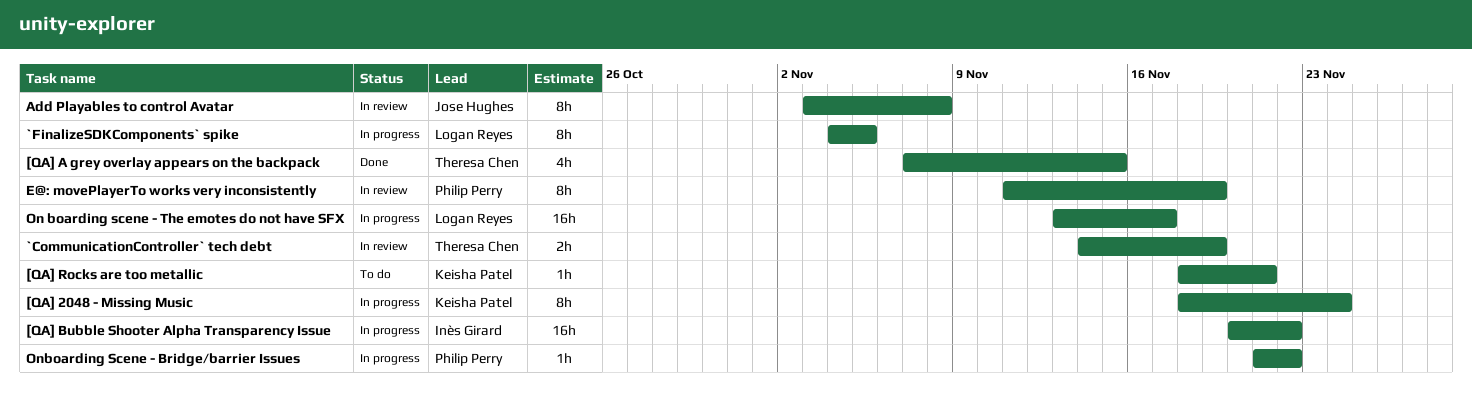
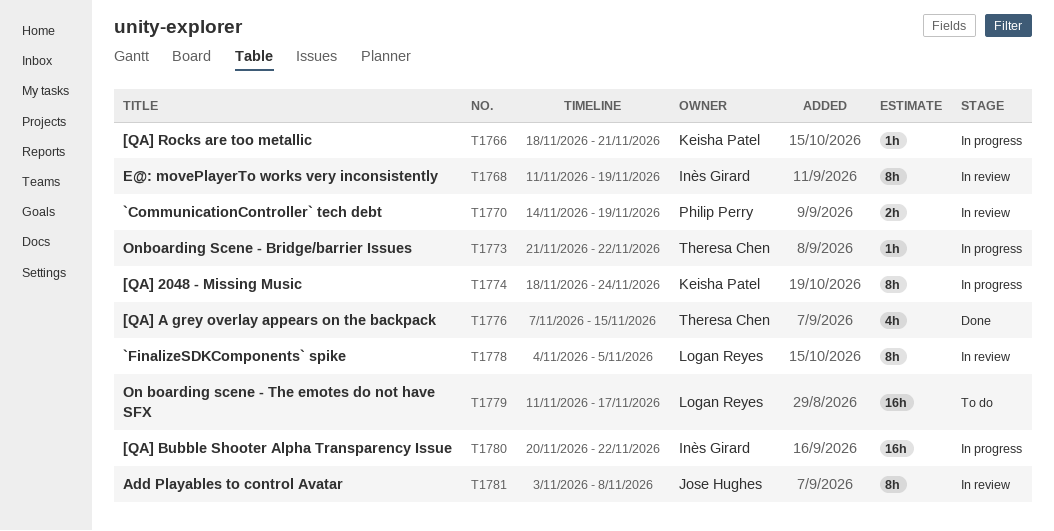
[QA] Rocks are too metallic, status: To do -> In progress
`CommunicationController` tech debt, owner: Theresa Chen -> Philip Perry
`FinalizeSDKComponents` spike, status: In progress -> In review
E@: movePlayerTo works very inconsistently, owner: Philip Perry -> Inès Girard
On boarding scene - The emotes do not have SFX, status: In progress -> To do
On boarding scene - The emotes do not have SFX, start: Nov 13 -> Nov 11
Onboarding Scene - Bridge/barrier Issues, owner: Philip Perry -> Theresa Chen

